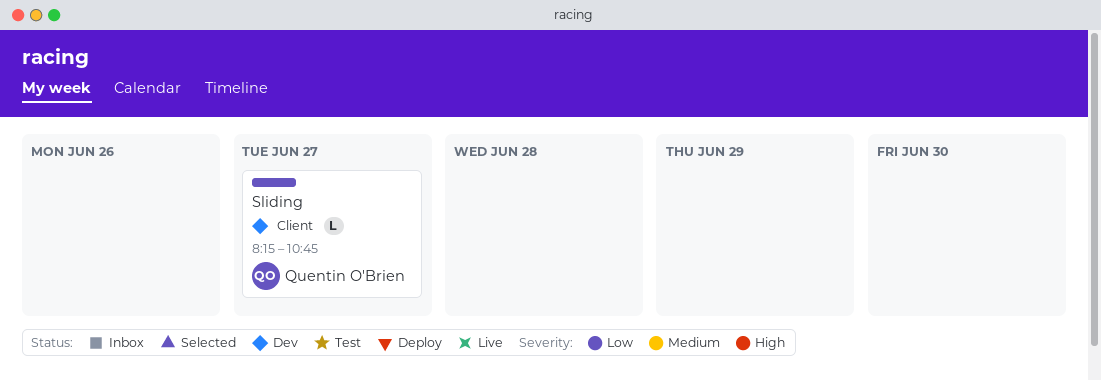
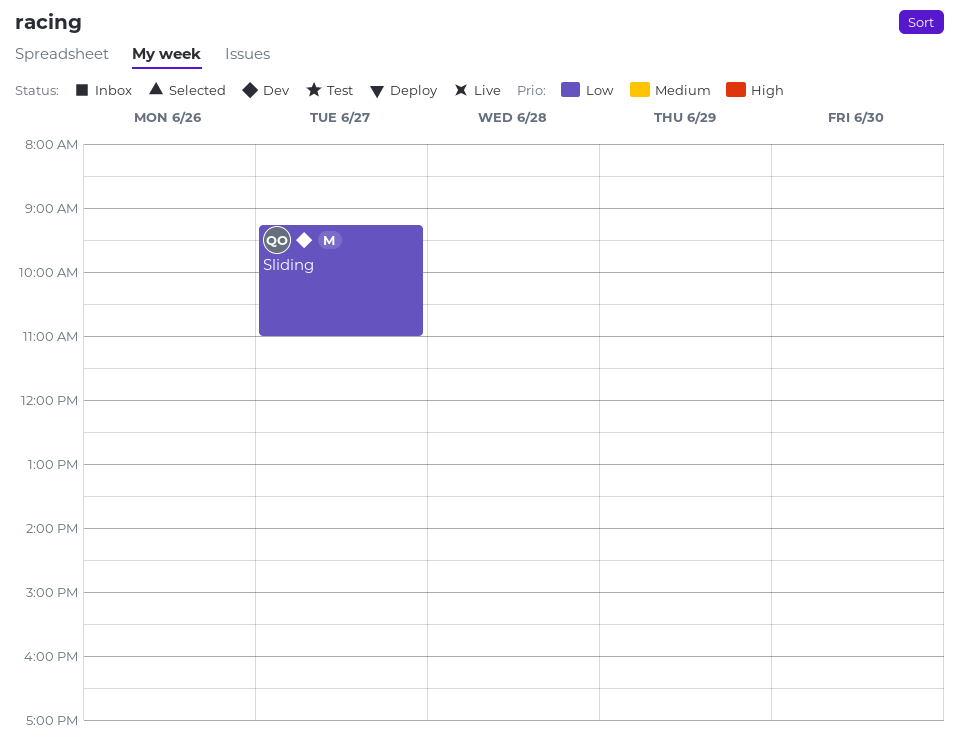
Sliding, estimate: L -> M
Sliding, begins: 08:15 -> 09:15
Sliding, ends: 10:45 -> 11:00

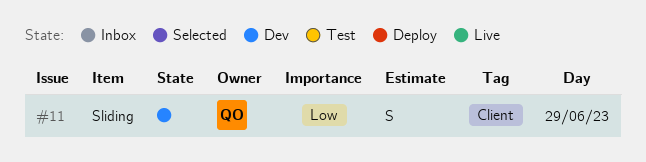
Sliding, estimate: M -> S
Sliding, day: Jun 27 -> Jun 29

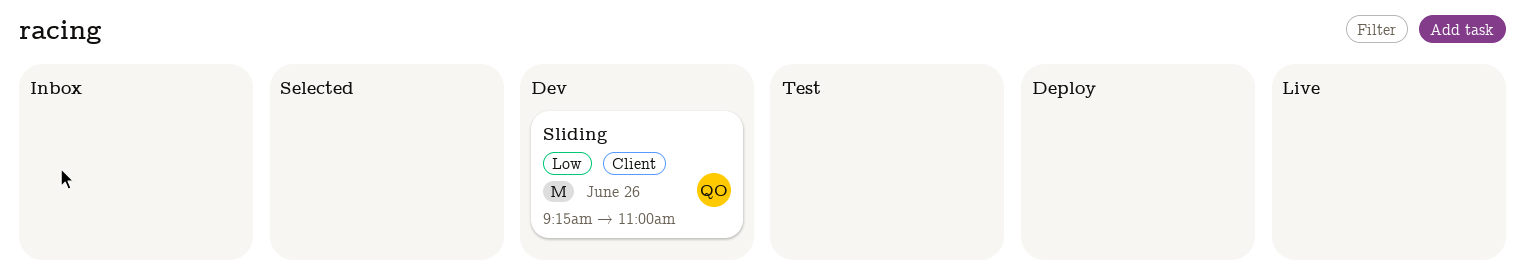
Sliding, estimate: S -> M
Sliding, day: Jun 29 -> Jun 26

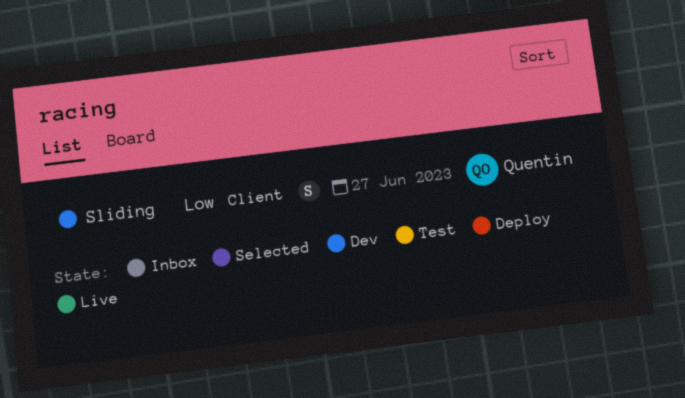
Sliding, estimate: M -> S
Sliding, day: Jun 26 -> Jun 27

